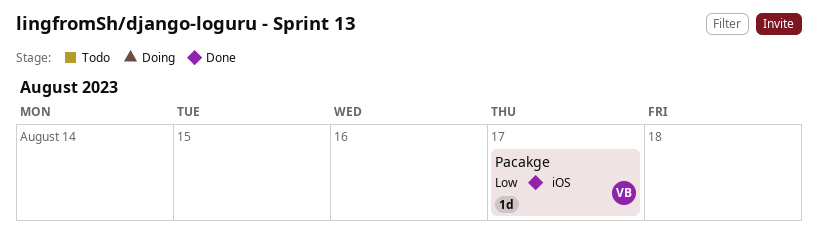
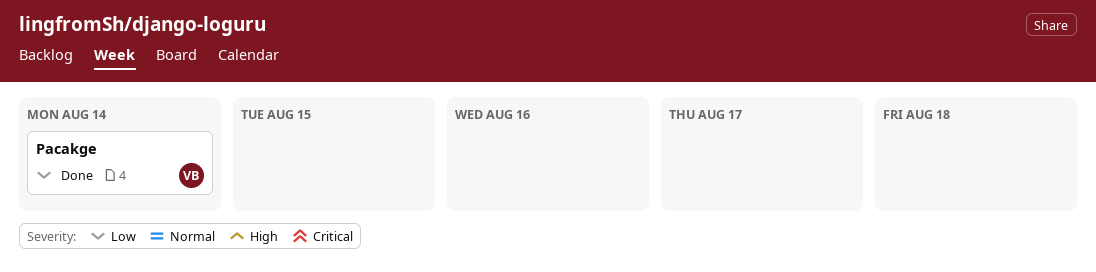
Pacakge, due: Aug 17 -> Aug 14

